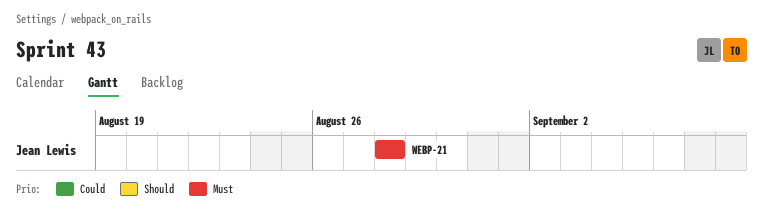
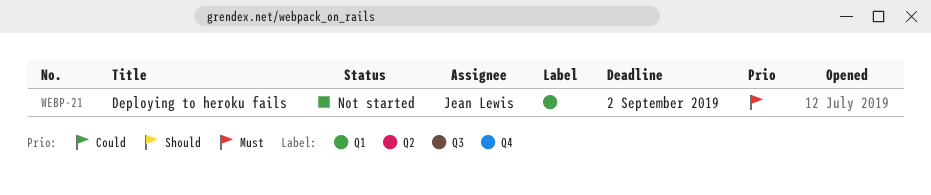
WEBP-21, due: Aug 28 -> Sep 2

